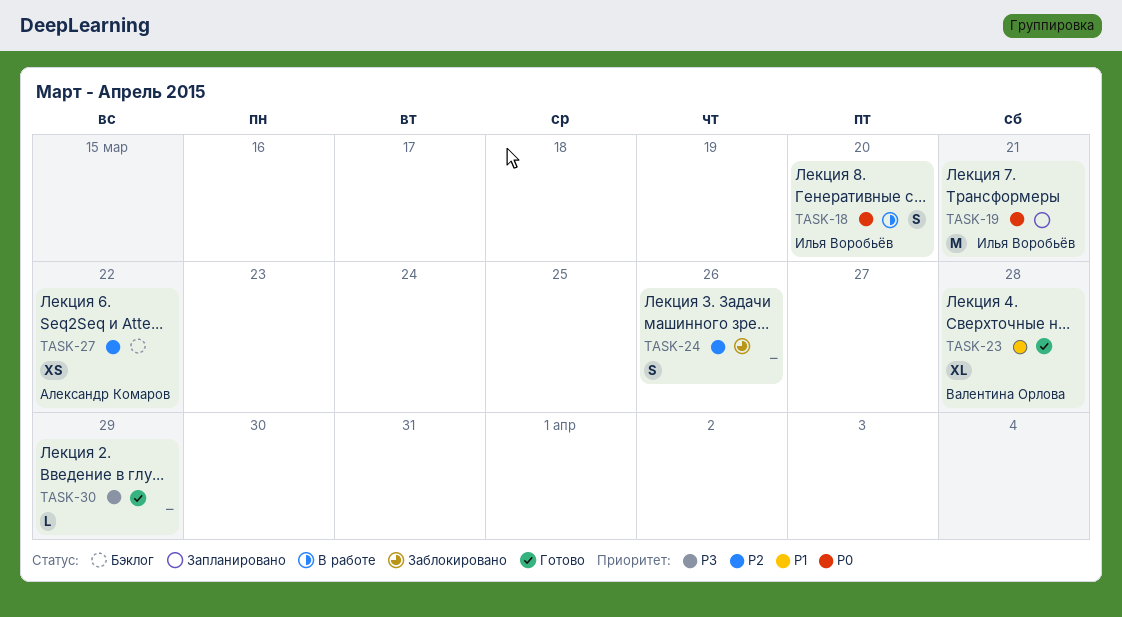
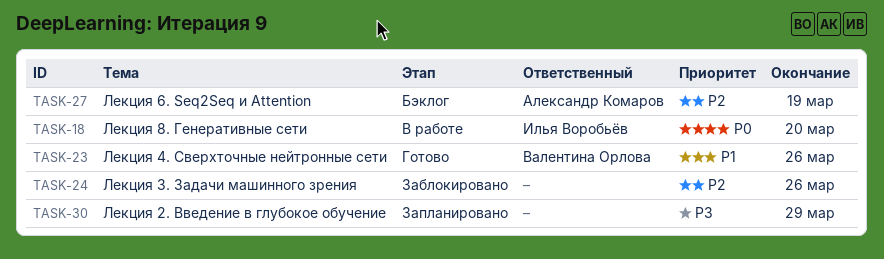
TASK-19: present -> none
TASK-23, due: Mar 28 -> Mar 26
TASK-27, due: Mar 22 -> Mar 19
TASK-30, status: Готово -> Запланировано

